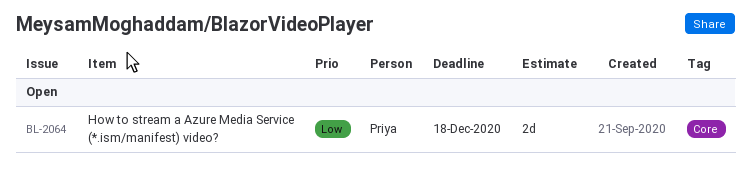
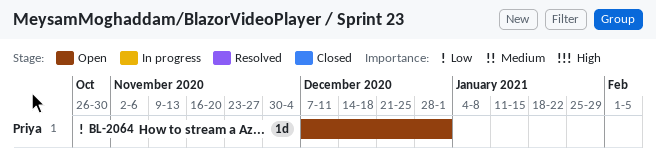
BL-2064, estimate: 2d -> 1d
BL-2064, due: Dec 18 -> Jan 1

